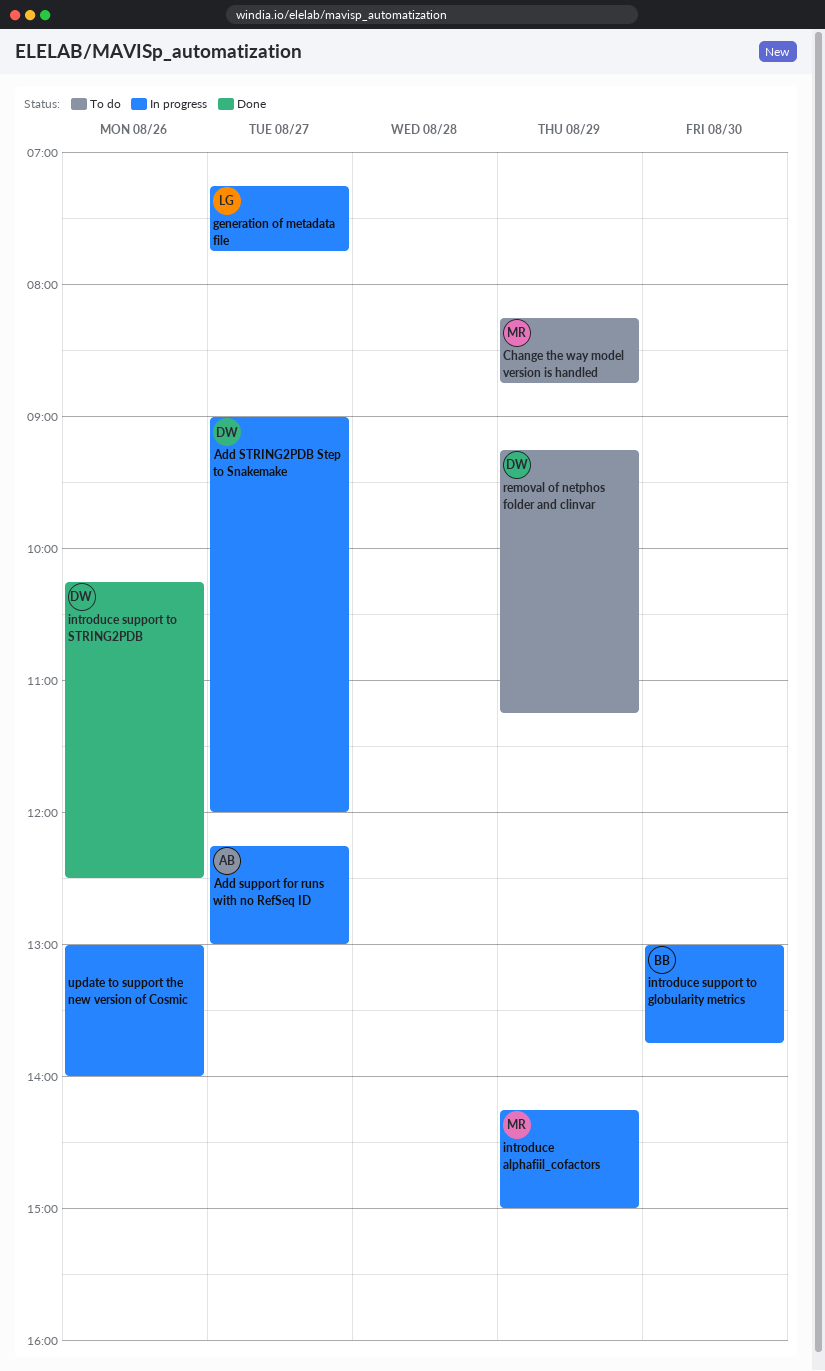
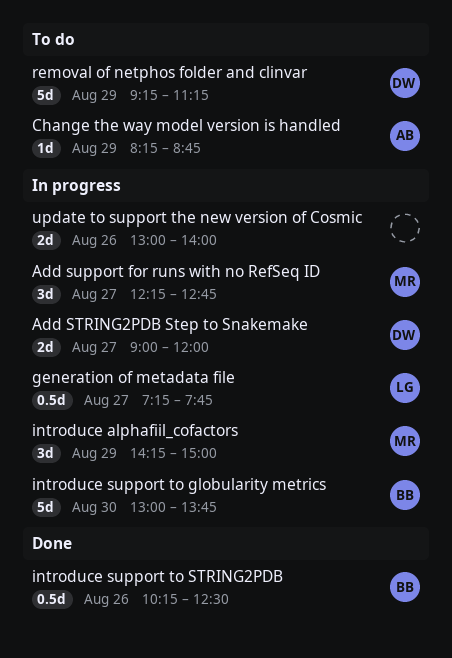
Add support for runs with no RefSeq ID, owner: AB -> MR
Add support for runs with no RefSeq ID, ends: 13:00 -> 12:45
Change the way model version is handled, owner: MR -> AB
introduce support to STRING2PDB, owner: DW -> BB

